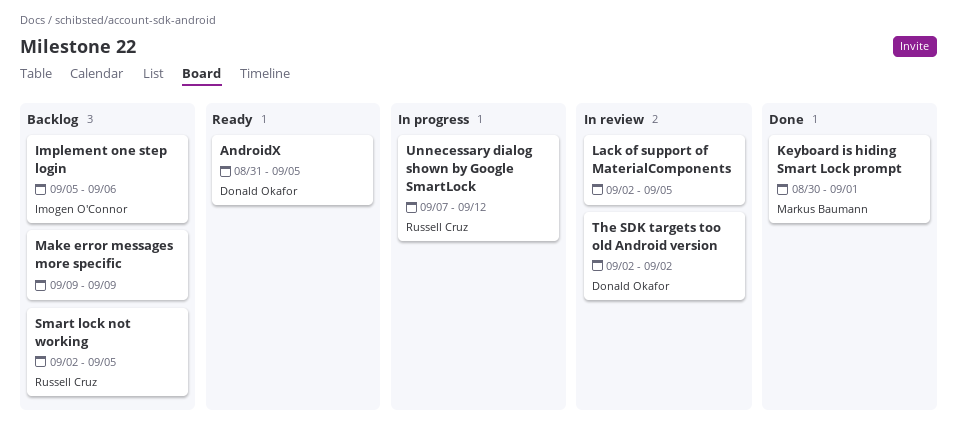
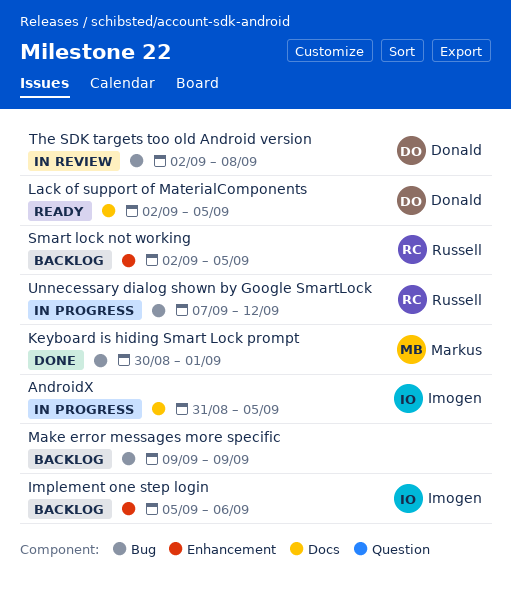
AndroidX, status: Ready -> In progress
AndroidX, owner: Donald Okafor -> Imogen O'Connor
Lack of support of MaterialComponents, status: In review -> Ready
Lack of support of MaterialComponents, owner: none -> Donald Okafor
The SDK targets too old Android version, due: Sep 2 -> Sep 8

